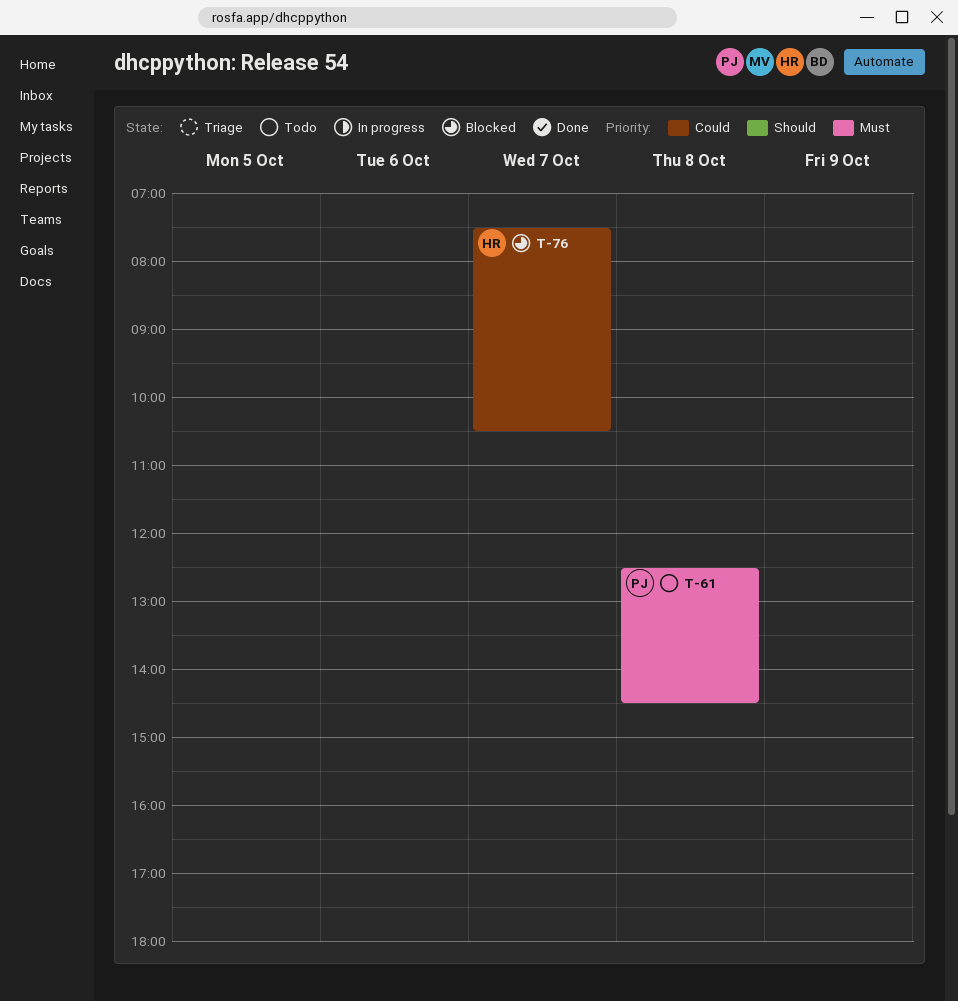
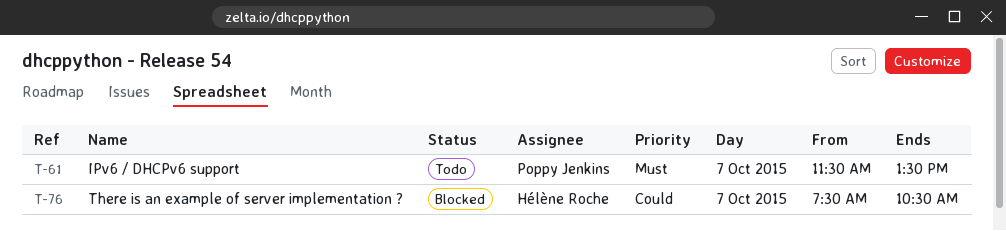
T-61, day: Oct 8 -> Oct 7
T-61, begins: 12:30 -> 11:30
T-61, ends: 14:30 -> 13:30

